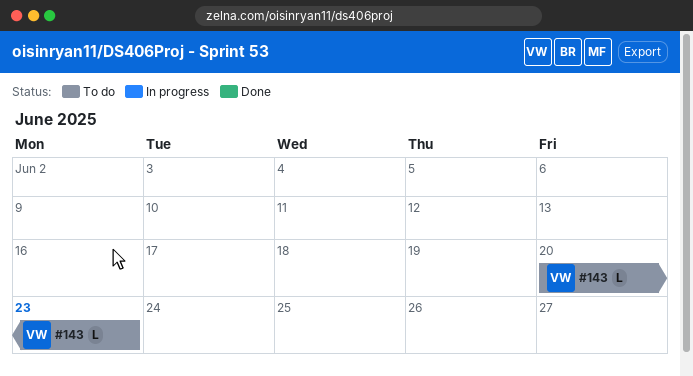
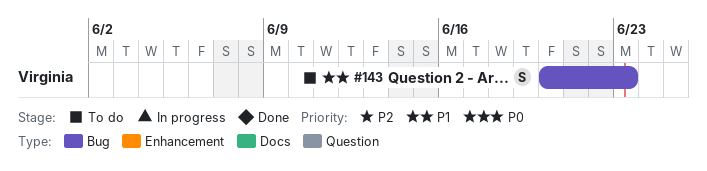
#143, estimate: L -> S

